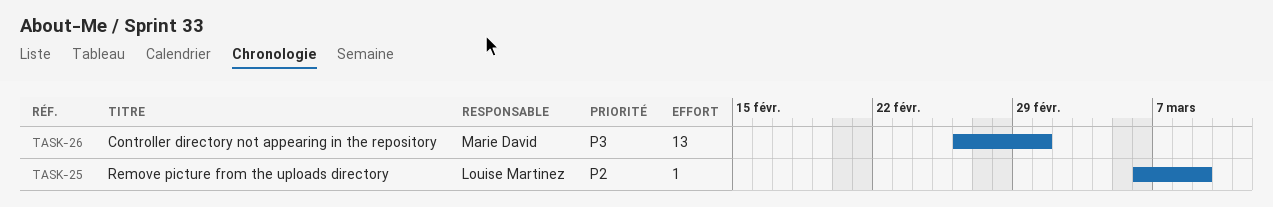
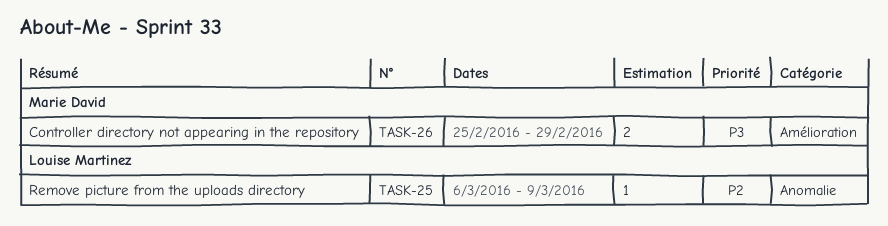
TASK-26, estimate: 13 -> 2
TASK-26, start: Feb 26 -> Feb 25
TASK-26, due: Mar 1 -> Feb 29

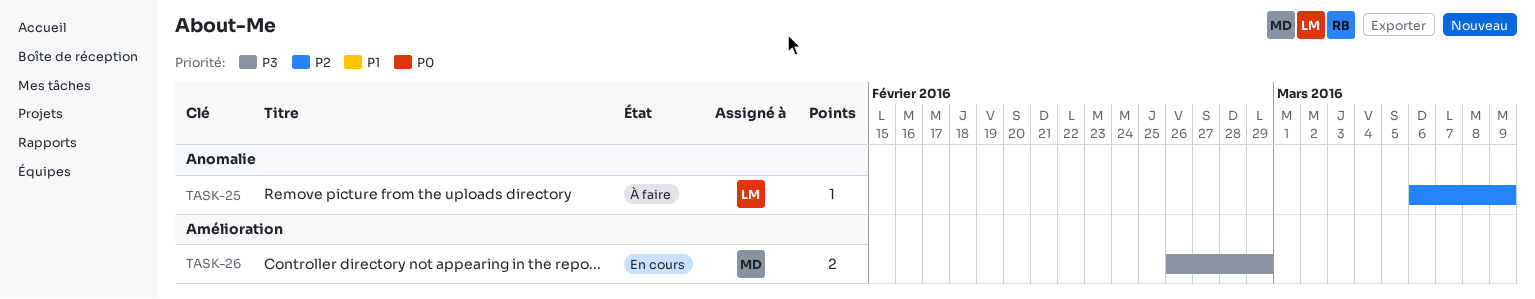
TASK-26, start: Feb 25 -> Feb 26

